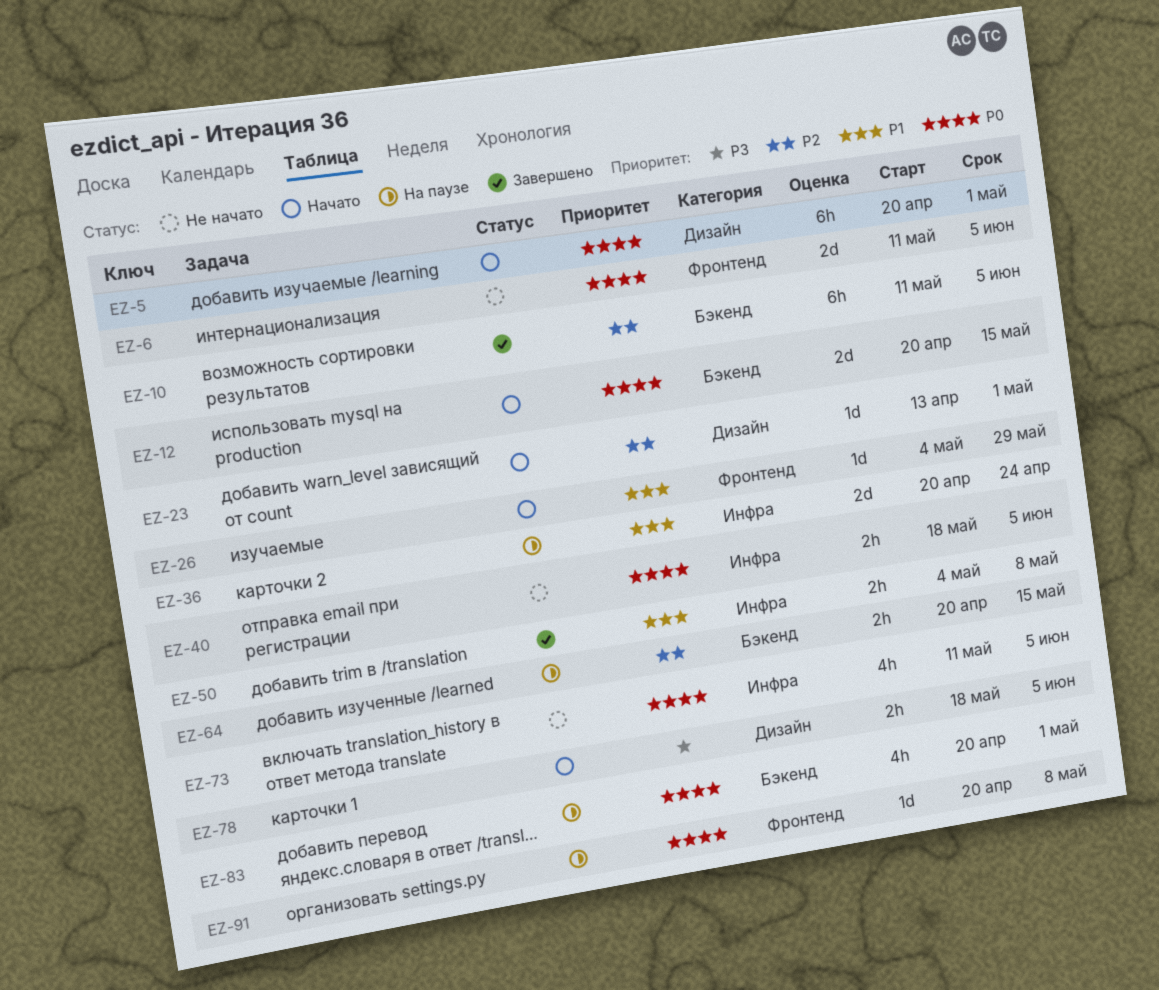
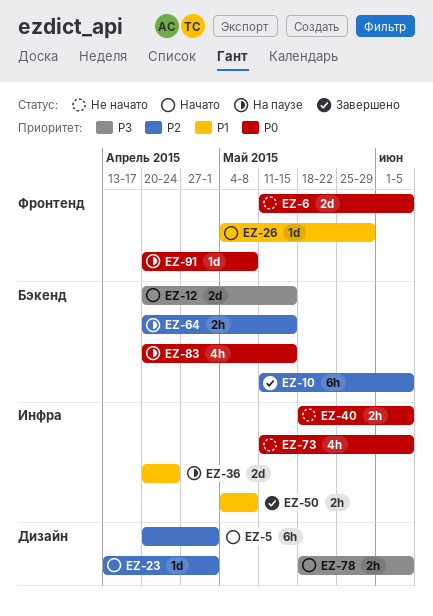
EZ-5, priority: P0 -> P2
EZ-12, priority: P0 -> P3
EZ-83, due: May 1 -> May 15

